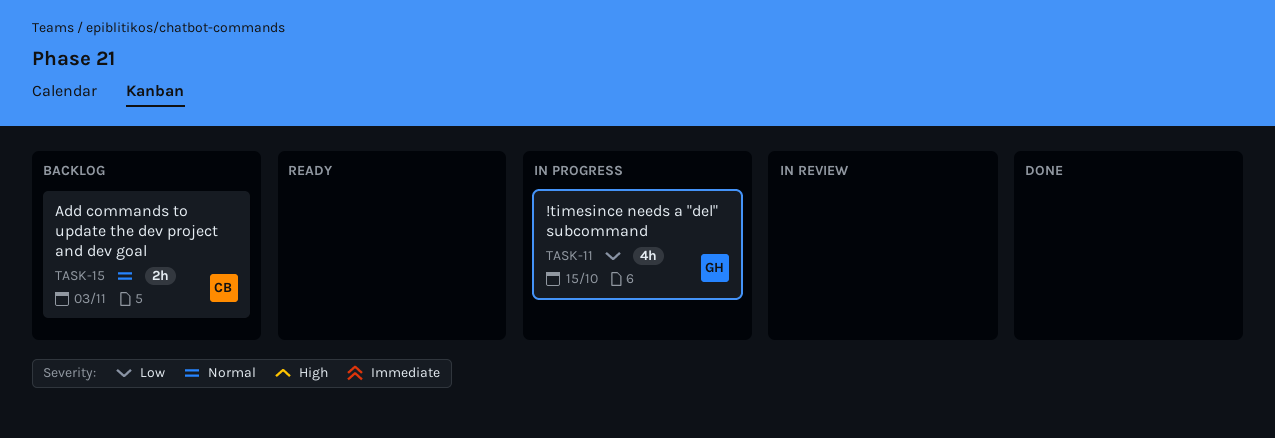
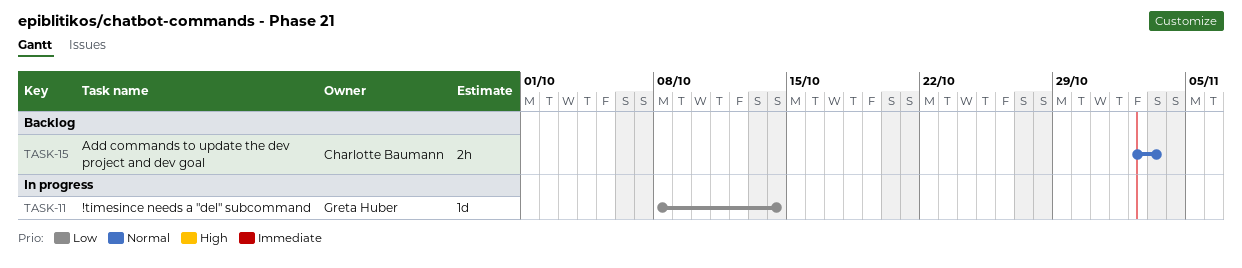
TASK-11, estimate: 4h -> 1d
TASK-11, due: Oct 15 -> Oct 14

